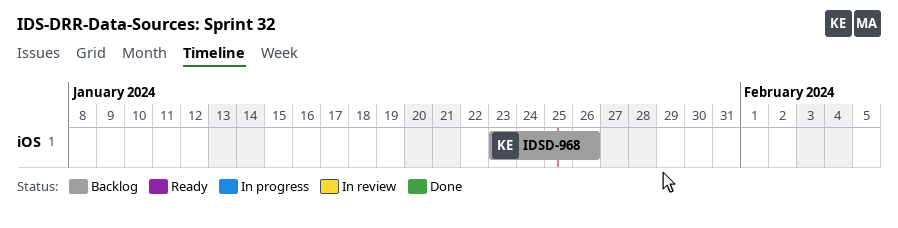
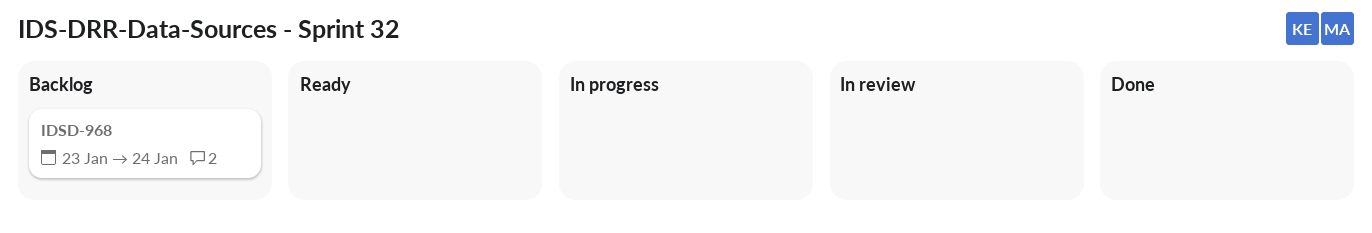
IDSD-968, due: Jan 26 -> Jan 24

